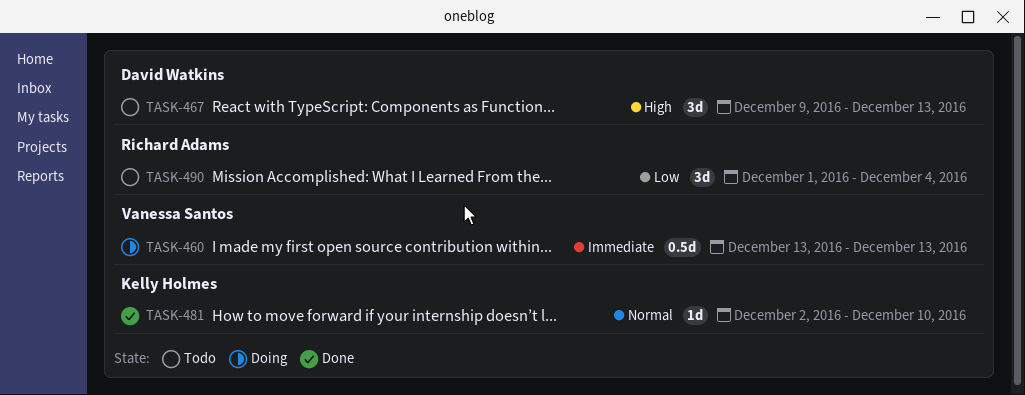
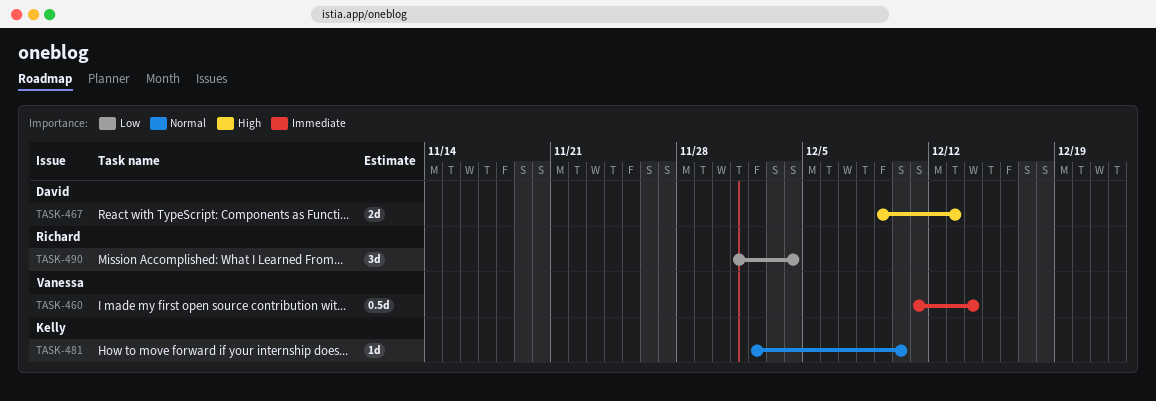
TASK-460, start: Dec 13 -> Dec 11
TASK-460, due: Dec 13 -> Dec 14
TASK-467, estimate: 3d -> 2d

